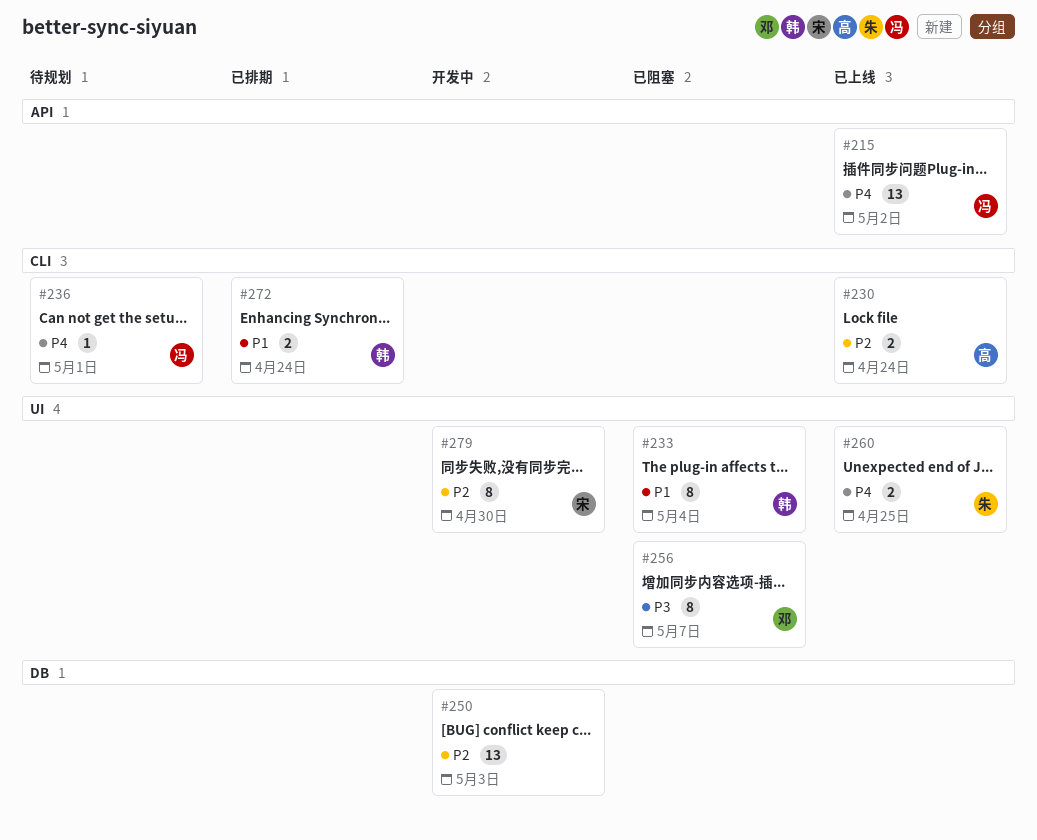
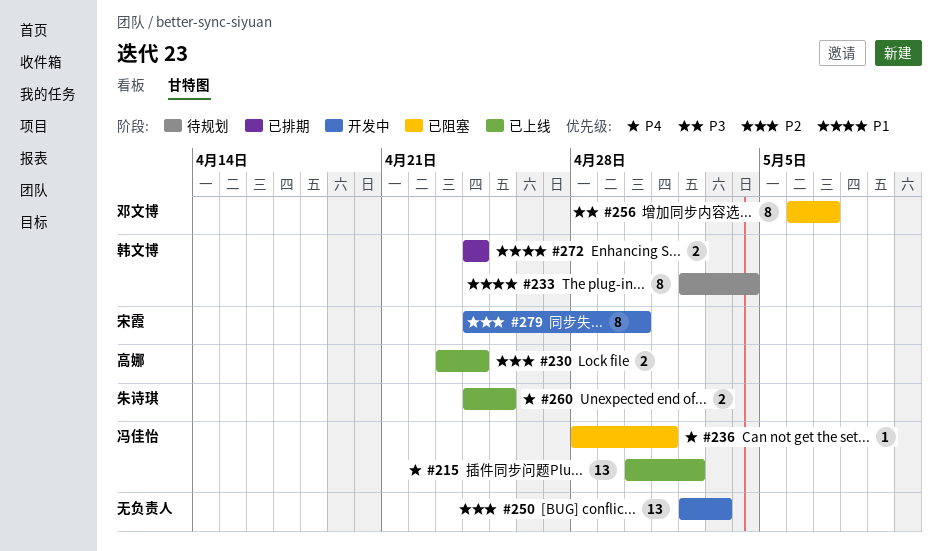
#233, status: 已阻塞 -> 待规划
#236, status: 待规划 -> 已阻塞

